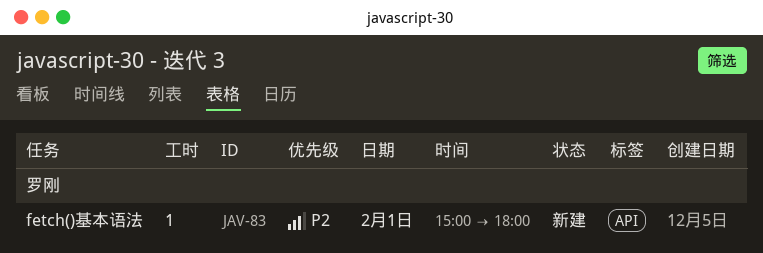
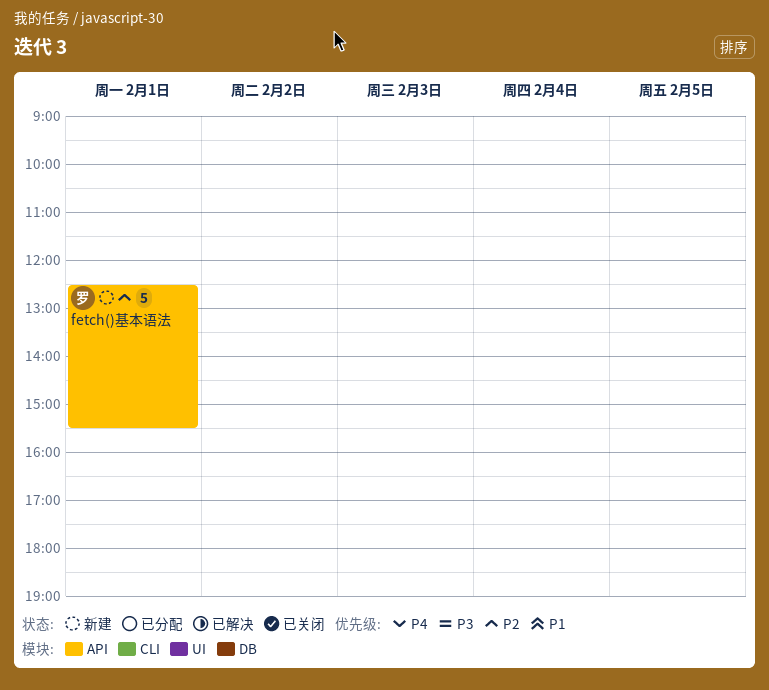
fetch()基本语法, estimate: 1 -> 5
fetch()基本语法, begins: 15:00 -> 12:30
fetch()基本语法, ends: 18:00 -> 15:30

